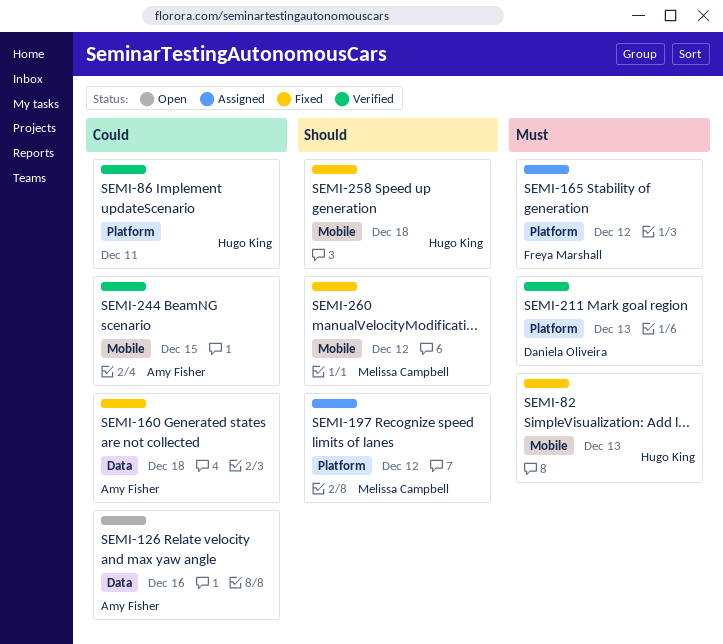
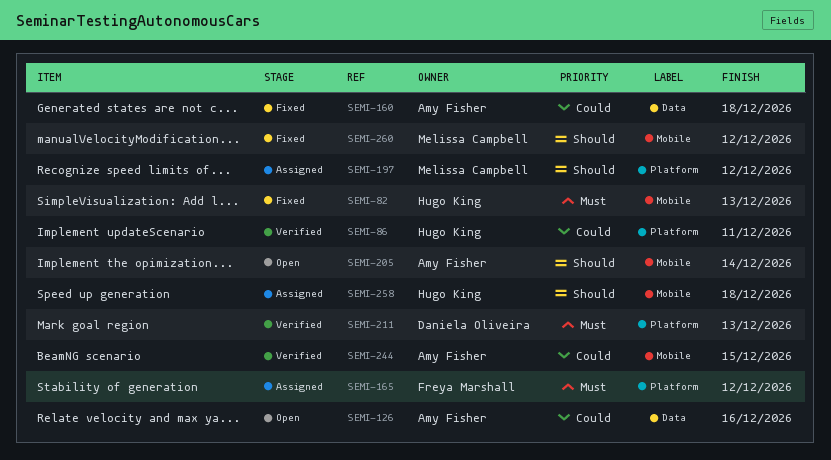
SEMI-205: none -> present
SEMI-258, status: Fixed -> Assigned

